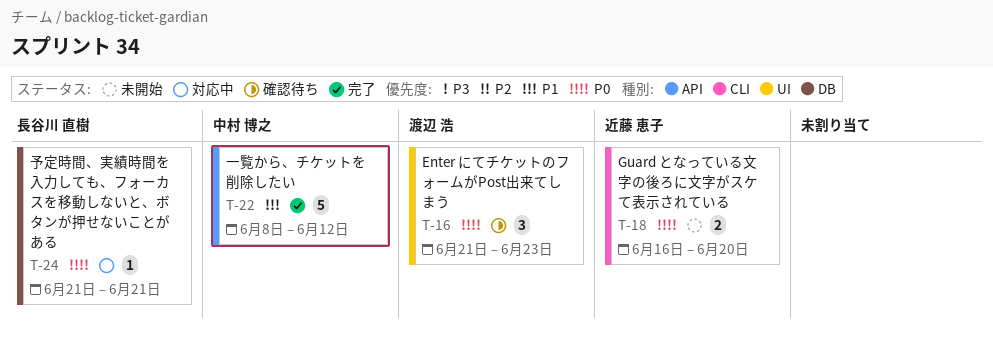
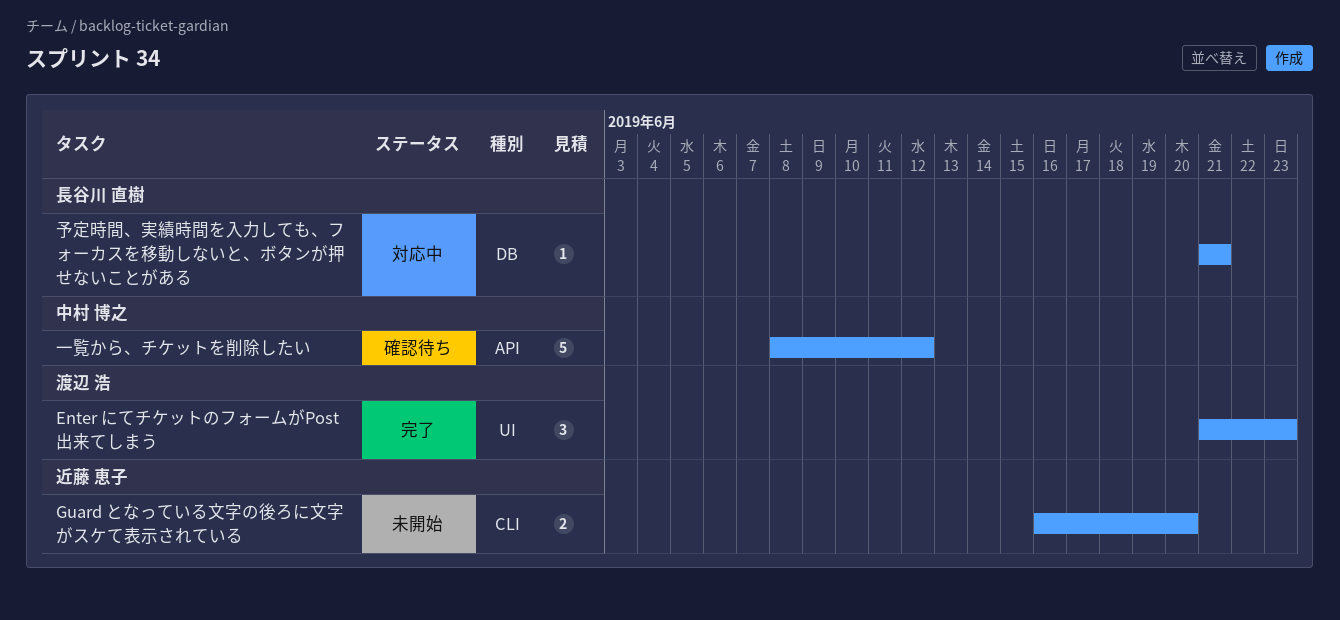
Enter にてチケットのフォームがPost出来てしまう, status: 確認待ち -> 完了
一覧から、チケットを削除したい, status: 完了 -> 確認待ち

